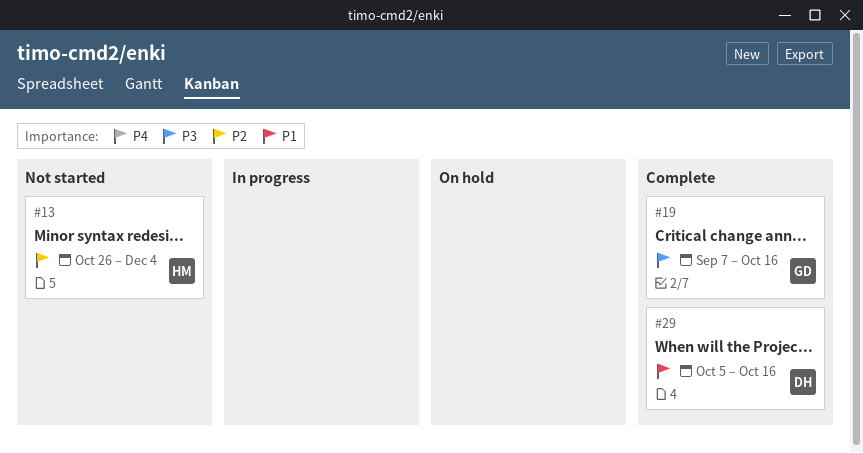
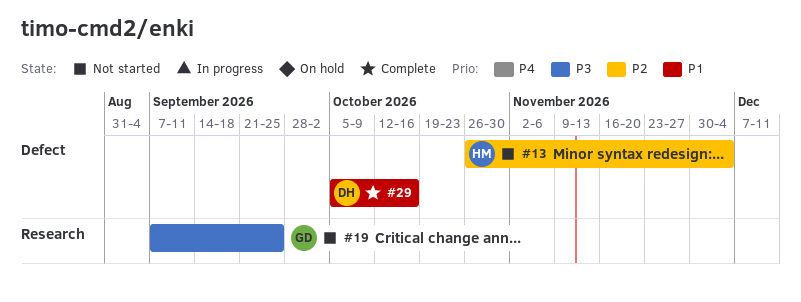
#19, status: Complete -> Not started
#19, due: Oct 16 -> Sep 25

